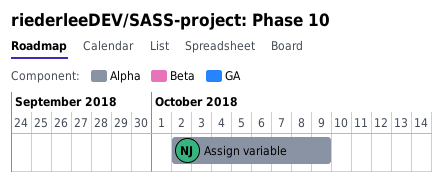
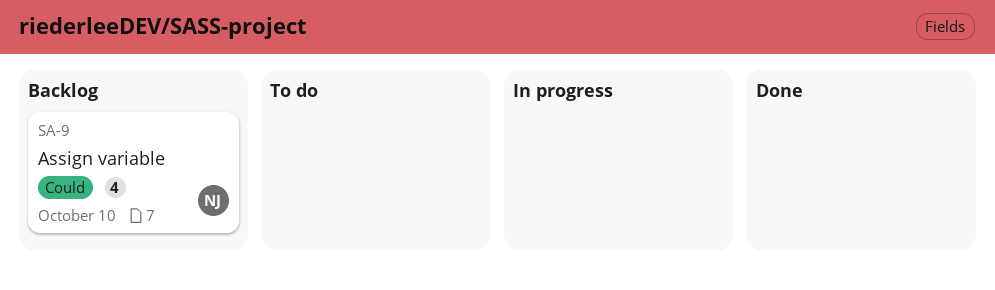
Assign variable, due: Oct 9 -> Oct 10

